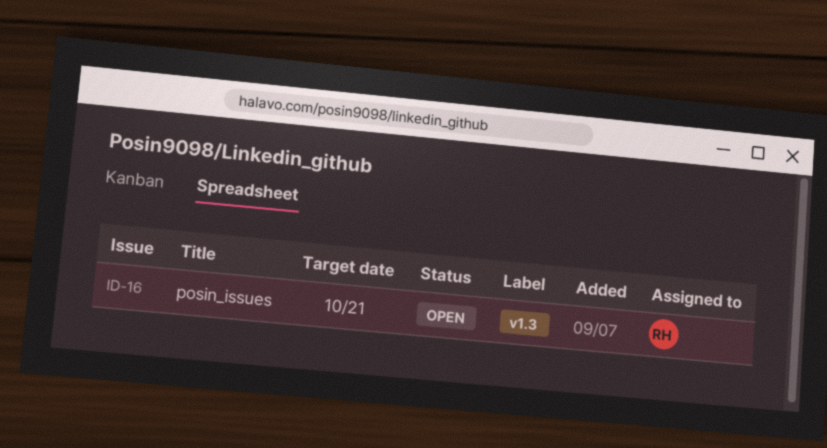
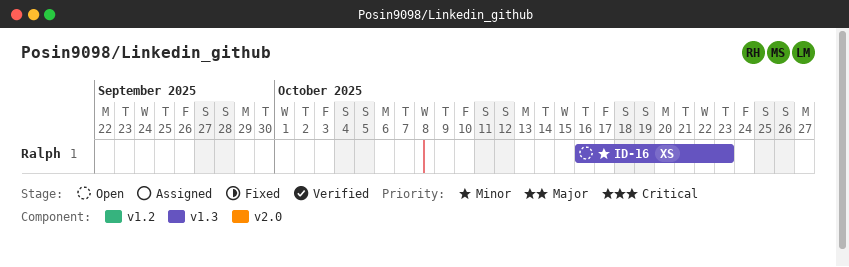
ID-16, due: Oct 21 -> Oct 23

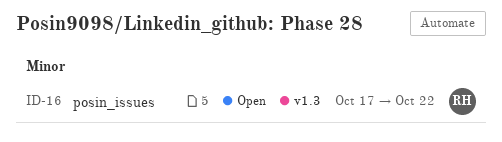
ID-16, start: Oct 16 -> Oct 17
ID-16, due: Oct 23 -> Oct 22

